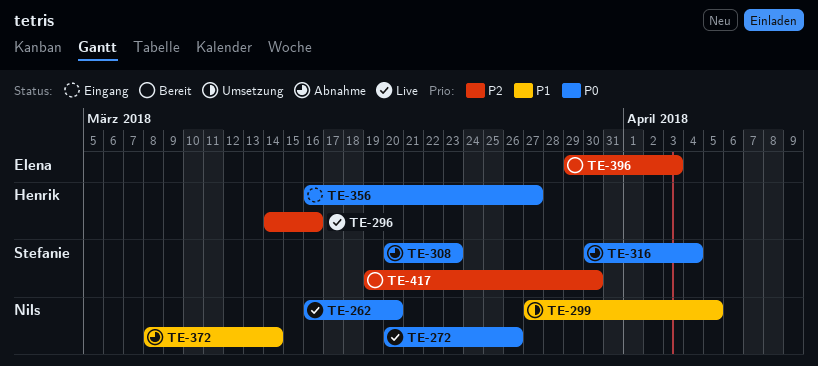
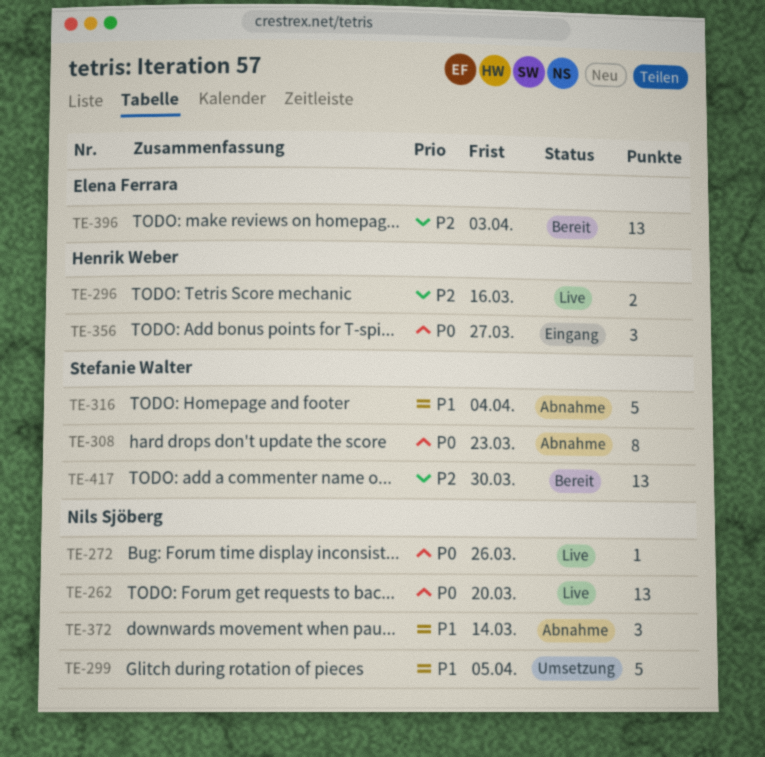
TE-316, priority: P0 -> P1

